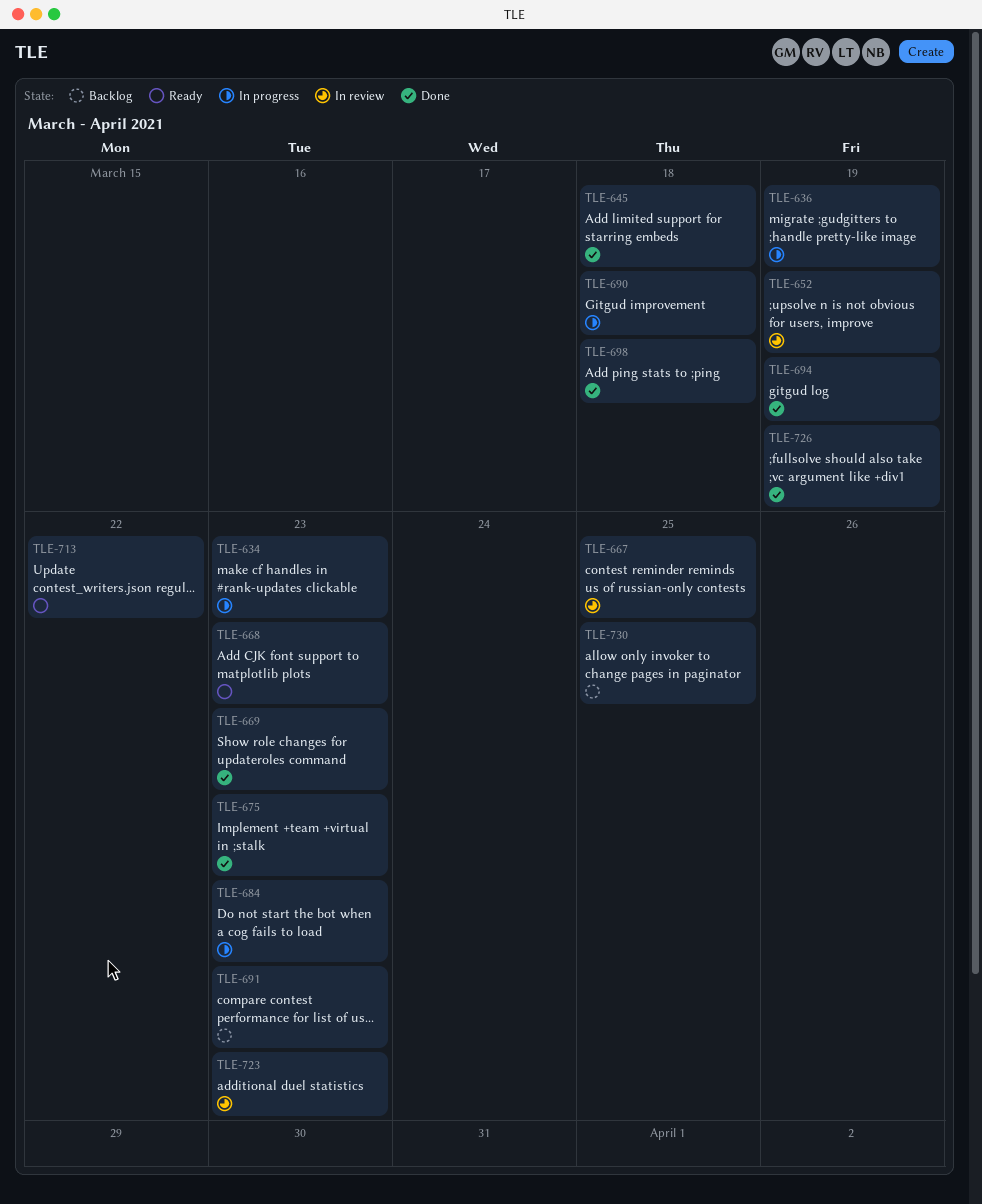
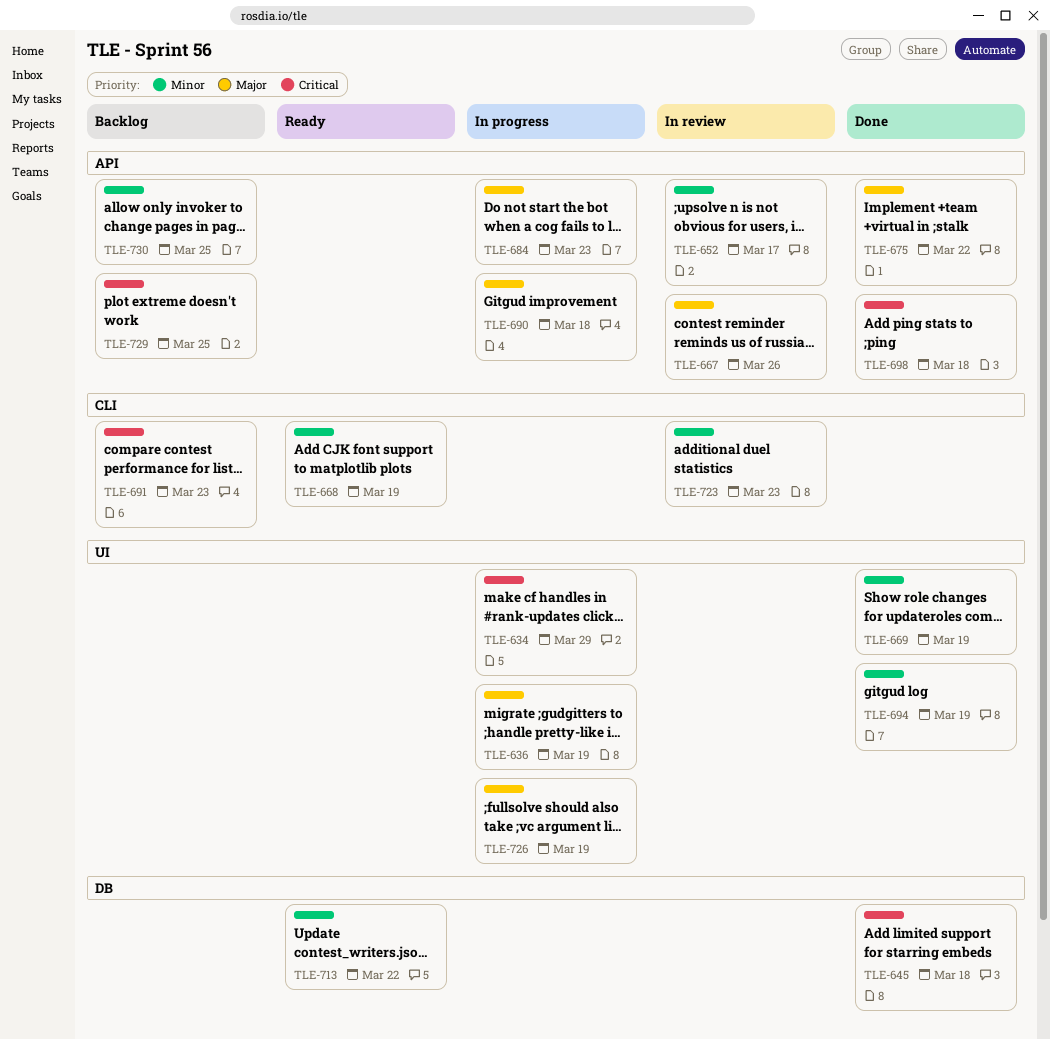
TLE-634, due: Mar 23 -> Mar 29
TLE-652, due: Mar 19 -> Mar 17
TLE-667, due: Mar 25 -> Mar 26
TLE-668, due: Mar 23 -> Mar 19
TLE-669, due: Mar 23 -> Mar 19
TLE-675, due: Mar 23 -> Mar 22
TLE-726, status: Done -> In progress
TLE-729: none -> present

